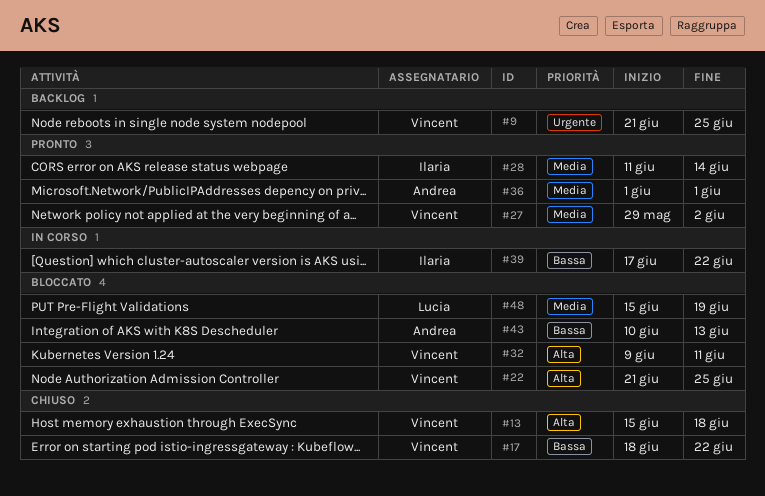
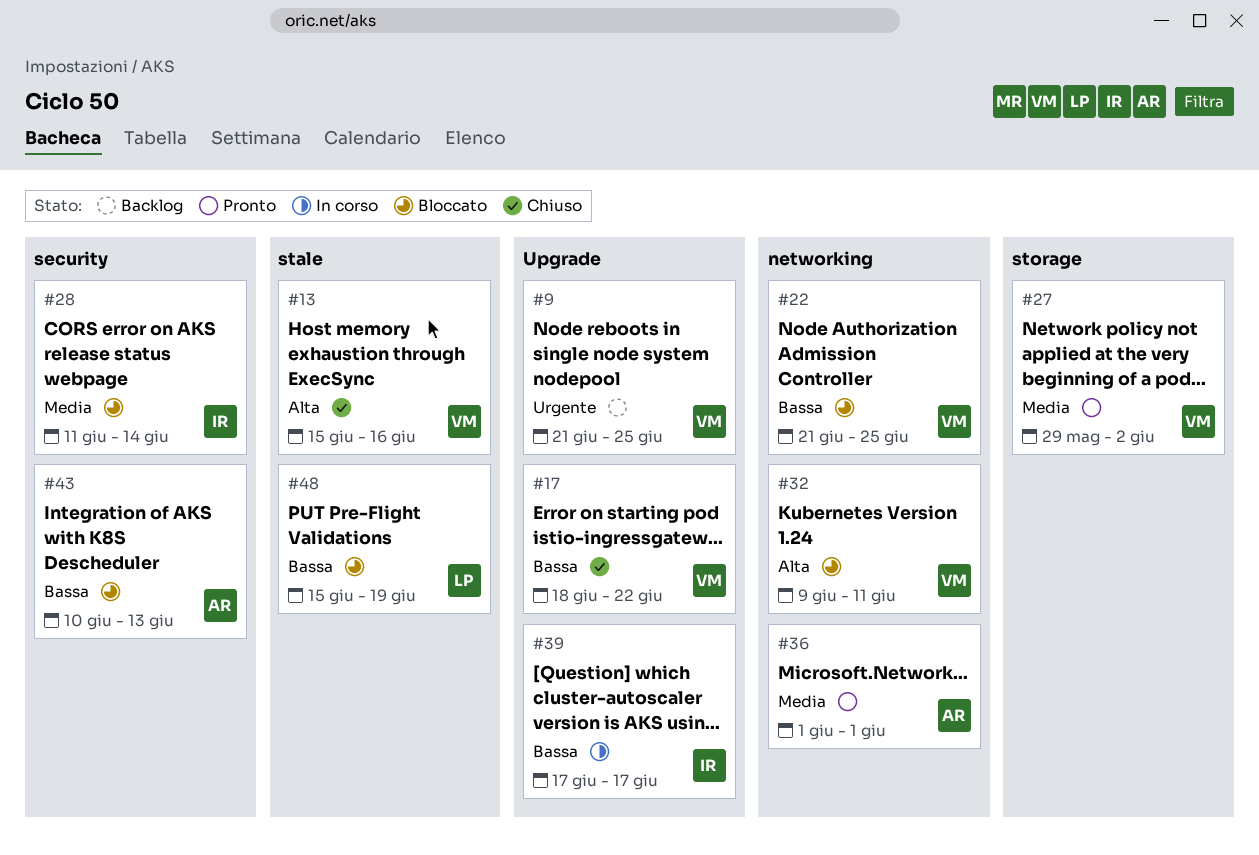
#13, due: Jun 18 -> Jun 16
#22, priority: Alta -> Bassa
#28, status: Pronto -> Bloccato
#39, due: Jun 22 -> Jun 17
#48, priority: Media -> Bassa

